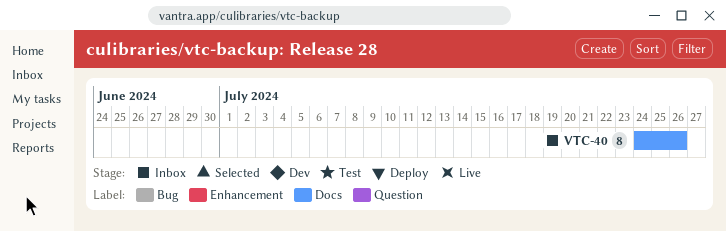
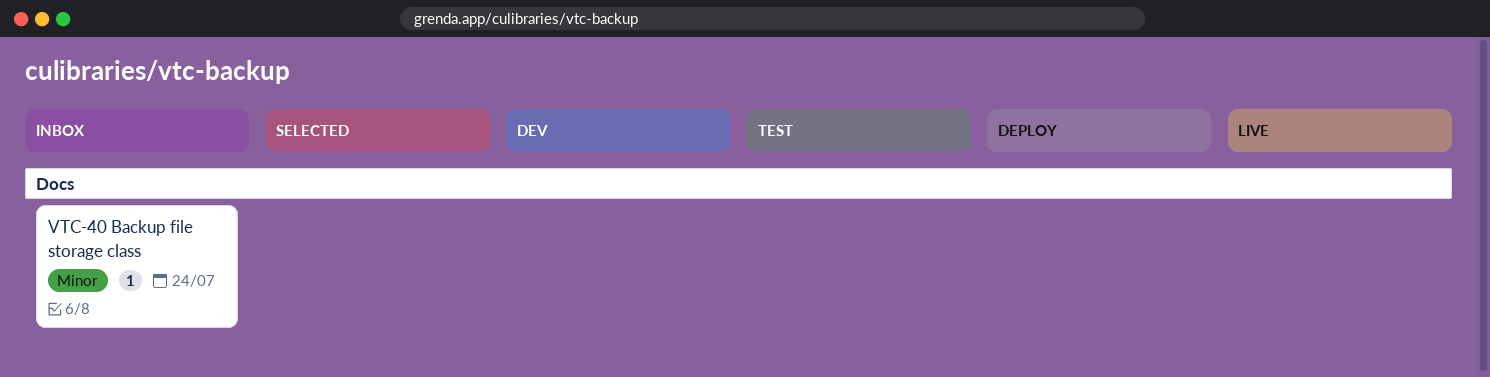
VTC-40, estimate: 8 -> 1
VTC-40, due: Jul 26 -> Jul 24

